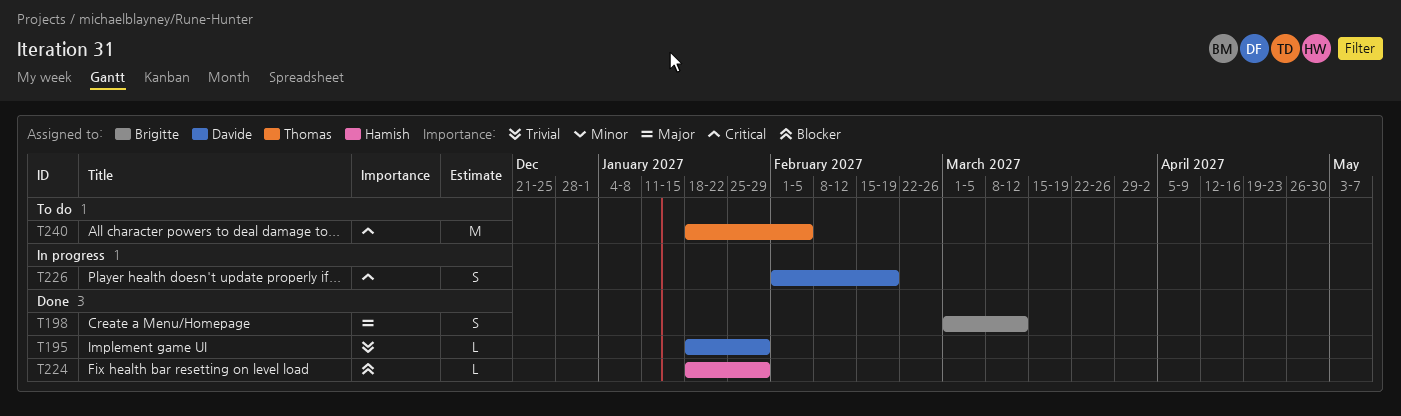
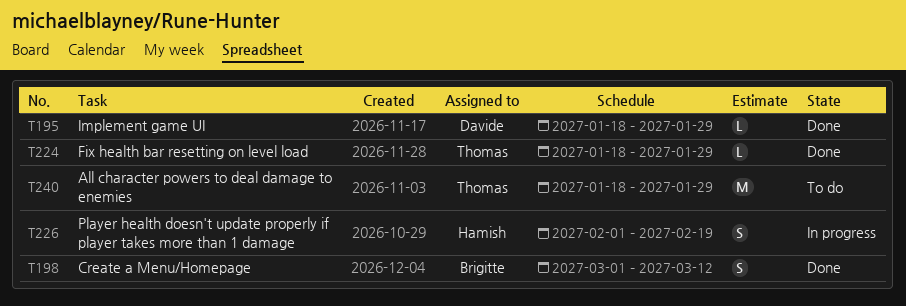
T224, owner: Hamish -> Thomas
T226, owner: Davide -> Hamish
T240, due: Feb 5 -> Jan 29

